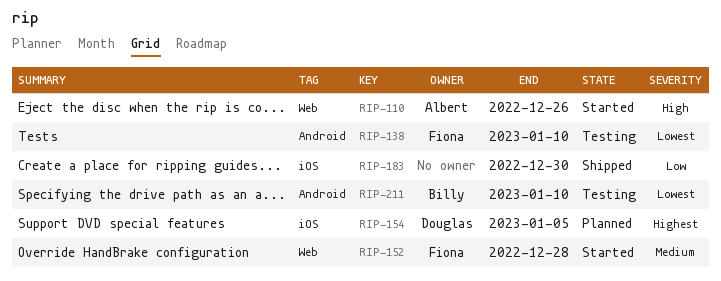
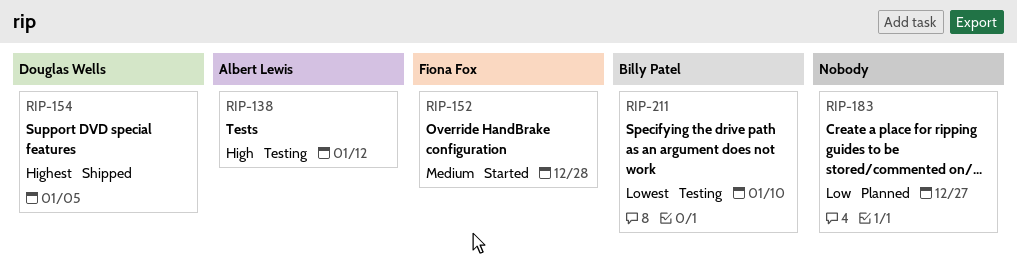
RIP-110: present -> none
RIP-138, owner: Fiona Fox -> Albert Lewis
RIP-138, priority: Lowest -> High
RIP-138, due: Jan 10 -> Jan 12
RIP-154, status: Planned -> Shipped
RIP-183, status: Shipped -> Planned
RIP-183, due: Dec 30 -> Dec 27

